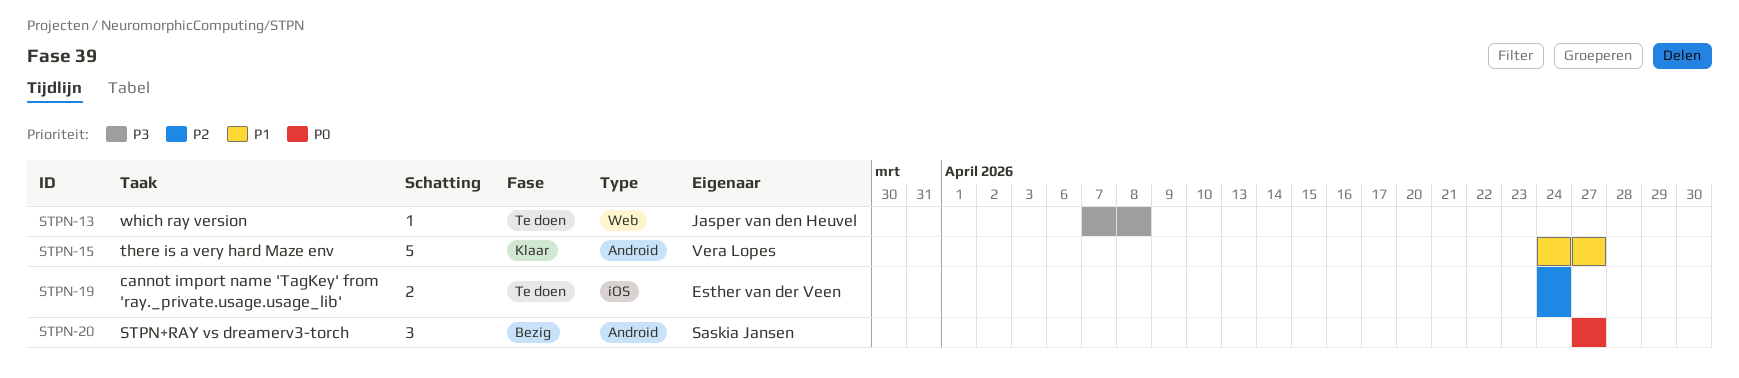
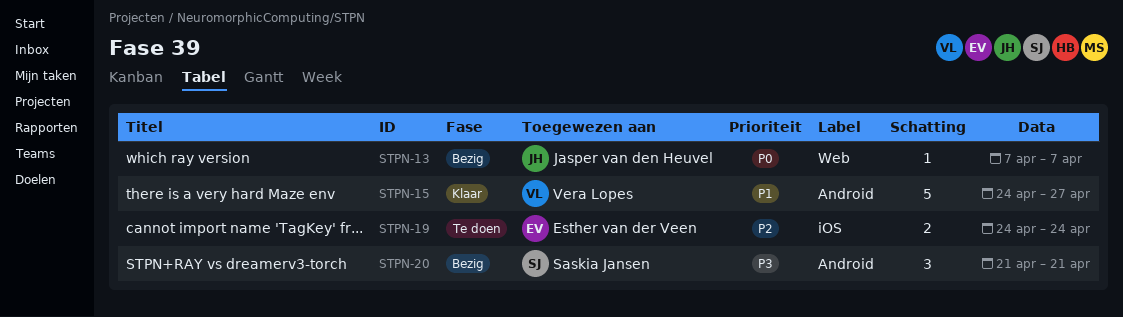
STPN-13, status: Te doen -> Bezig
STPN-13, priority: P3 -> P0
STPN-13, due: Apr 8 -> Apr 7
STPN-20, priority: P0 -> P3
STPN-20, start: Apr 27 -> Apr 21
STPN-20, due: Apr 27 -> Apr 21

